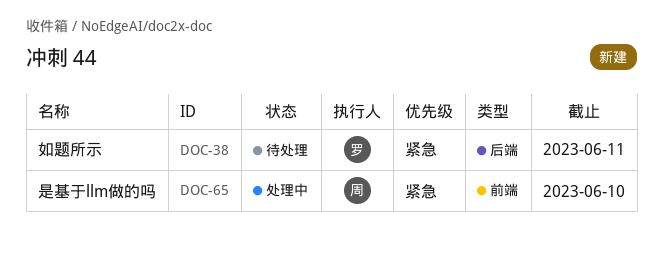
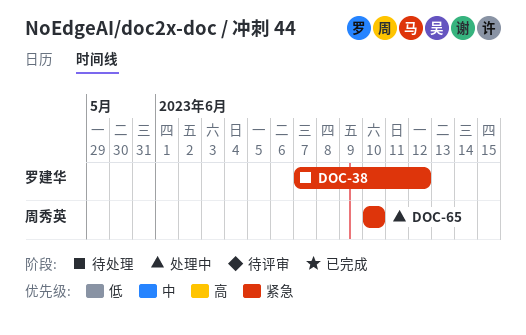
DOC-38, due: Jun 11 -> Jun 12

